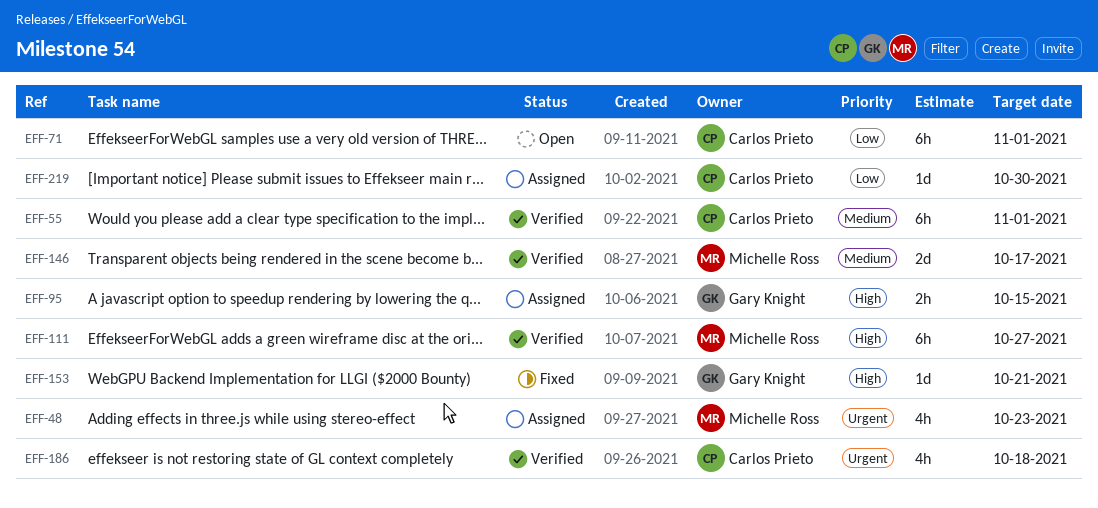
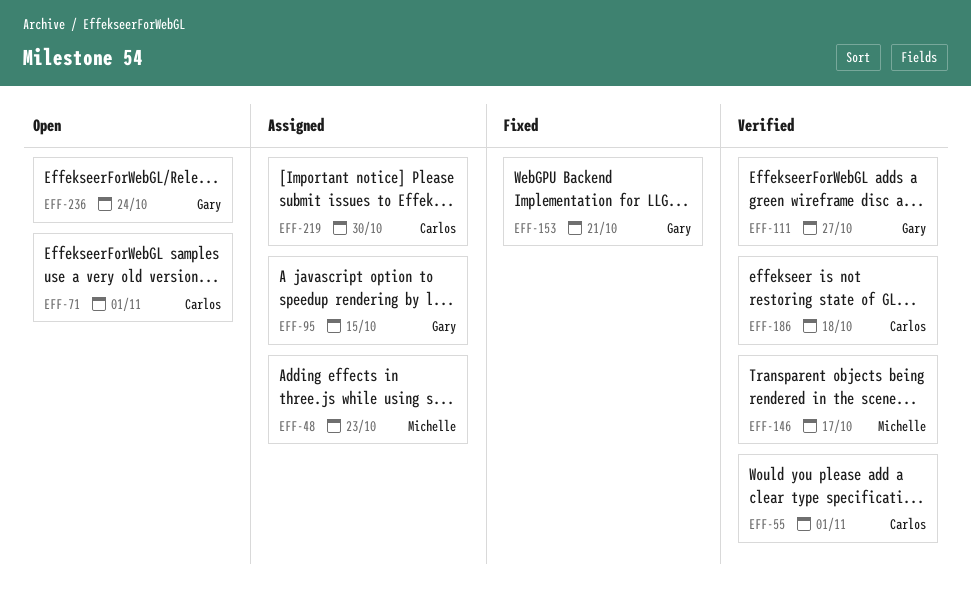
EFF-111, owner: Michelle Ross -> Gary Knight
EFF-236: none -> present

